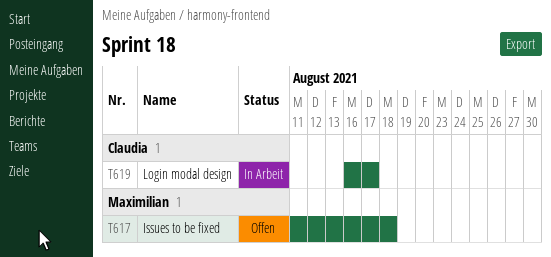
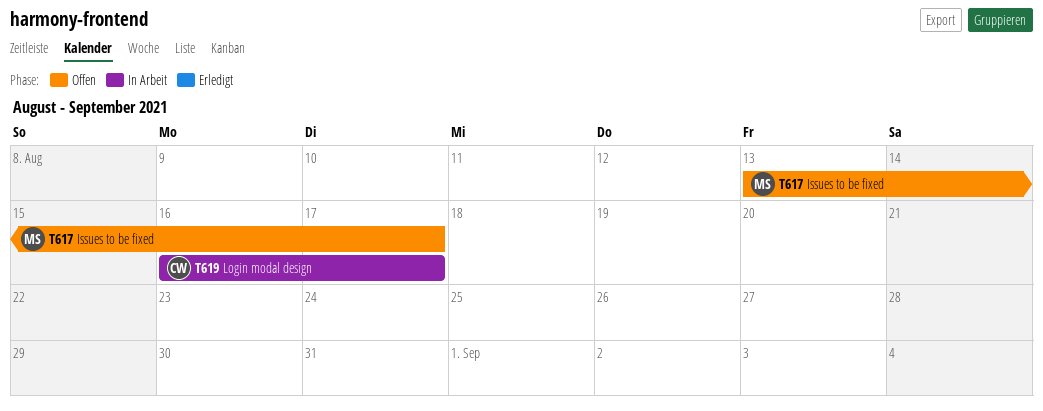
T617, start: Aug 11 -> Aug 13
T617, due: Aug 18 -> Aug 17

